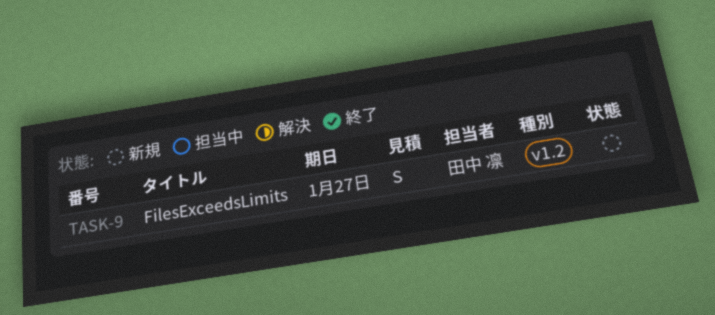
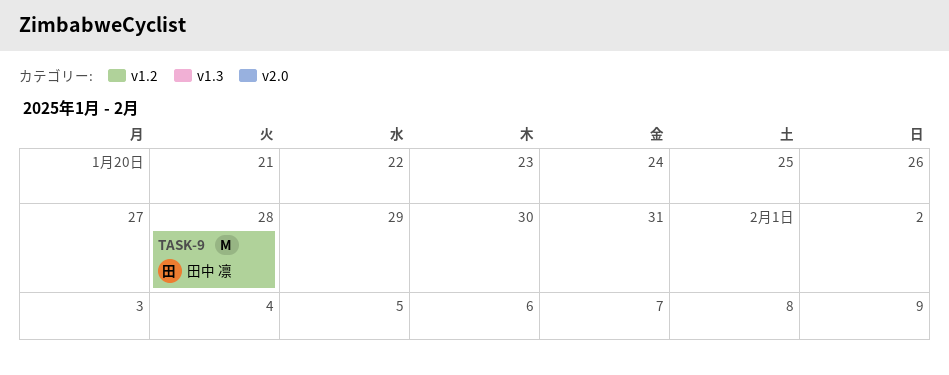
TASK-9, estimate: S -> M
TASK-9, due: Jan 27 -> Jan 28

